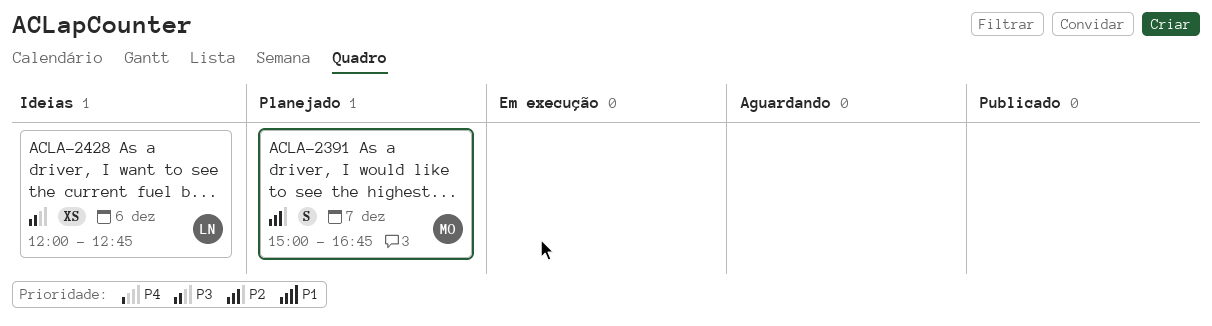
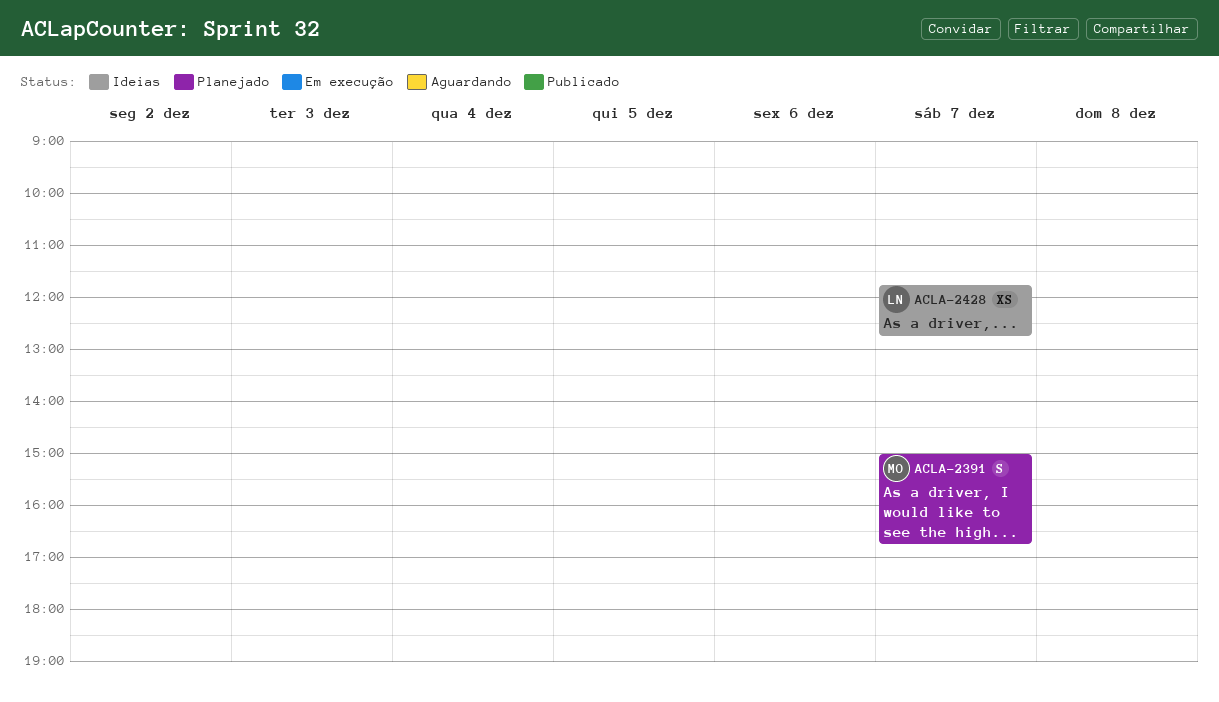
ACLA-2428, day: Dec 6 -> Dec 7
ACLA-2428, begins: 12:00 -> 11:45

